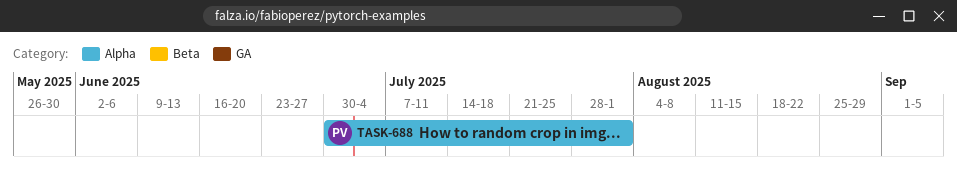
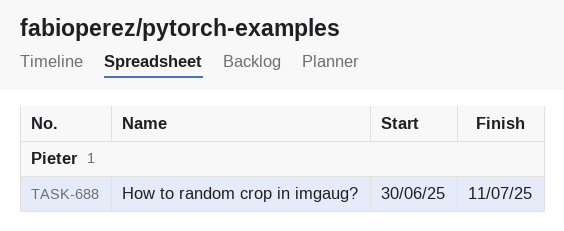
TASK-688, due: Aug 1 -> Jul 11

